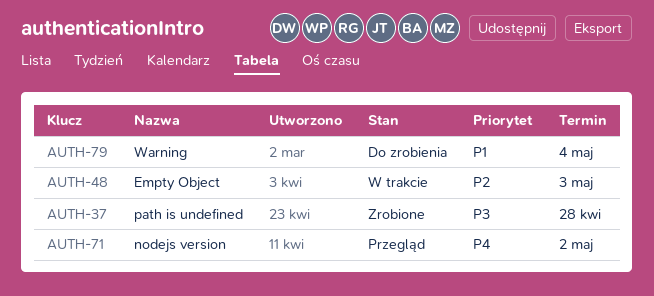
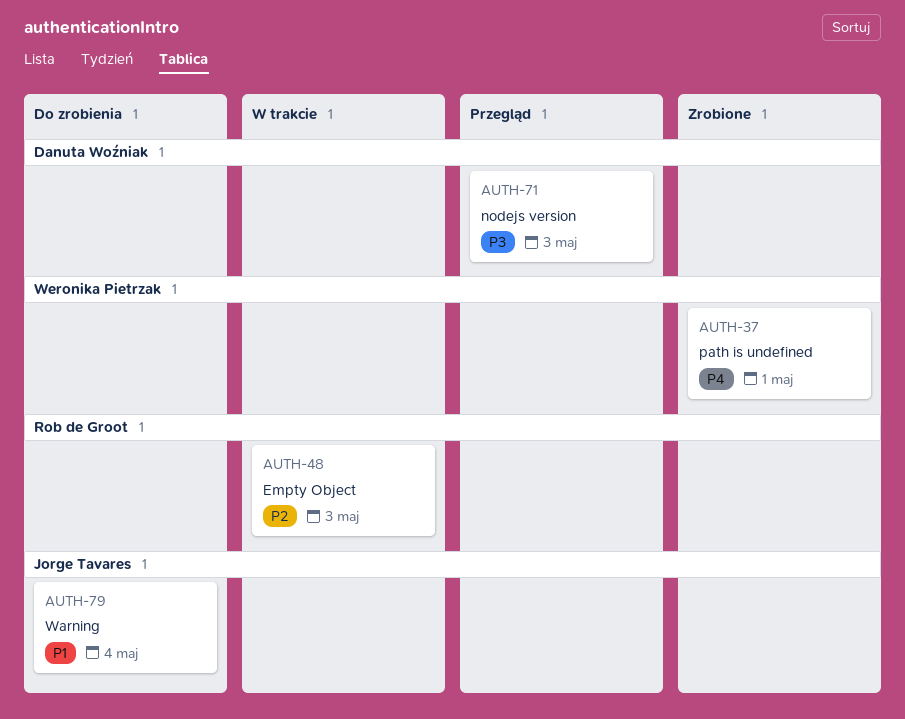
AUTH-37, priority: P3 -> P4
AUTH-37, due: Apr 28 -> May 1
AUTH-71, priority: P4 -> P3
AUTH-71, due: May 2 -> May 3

